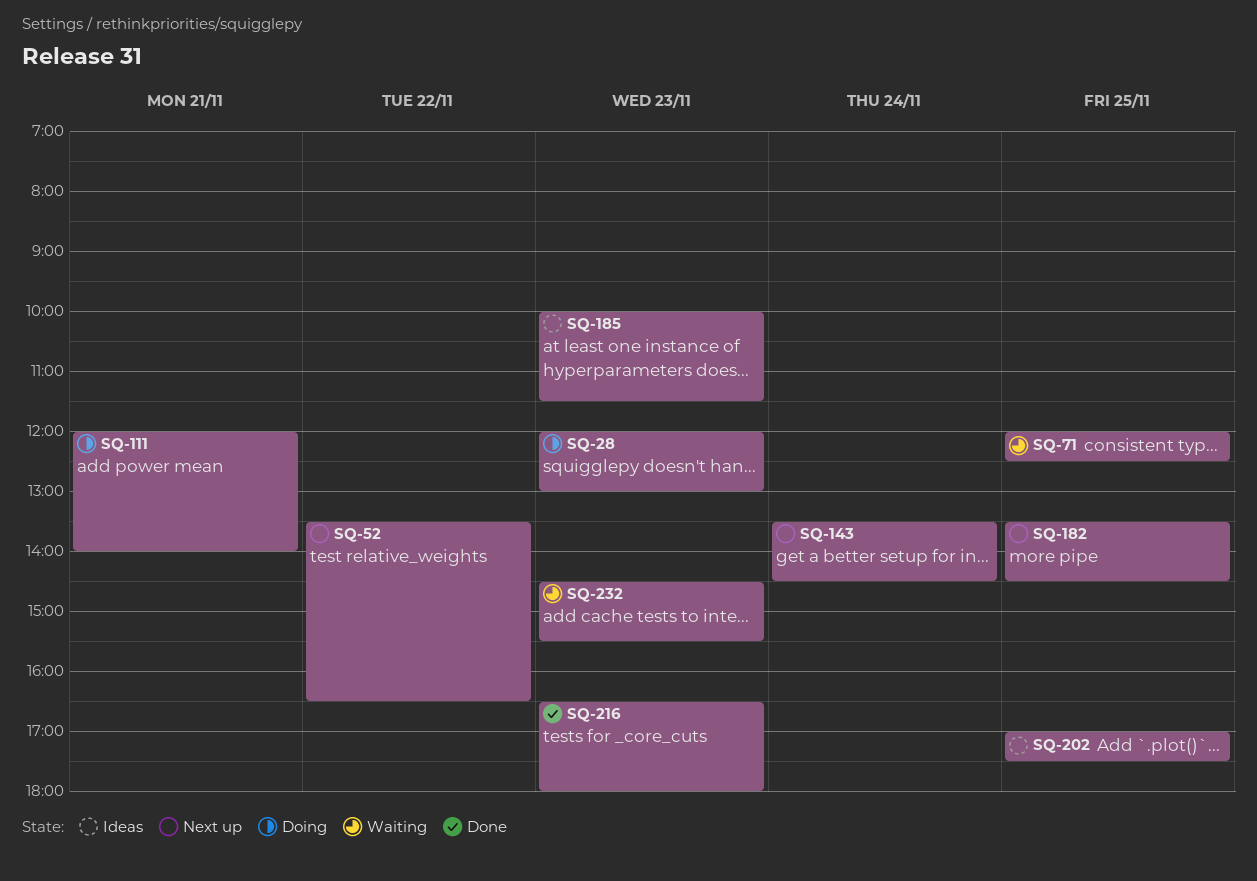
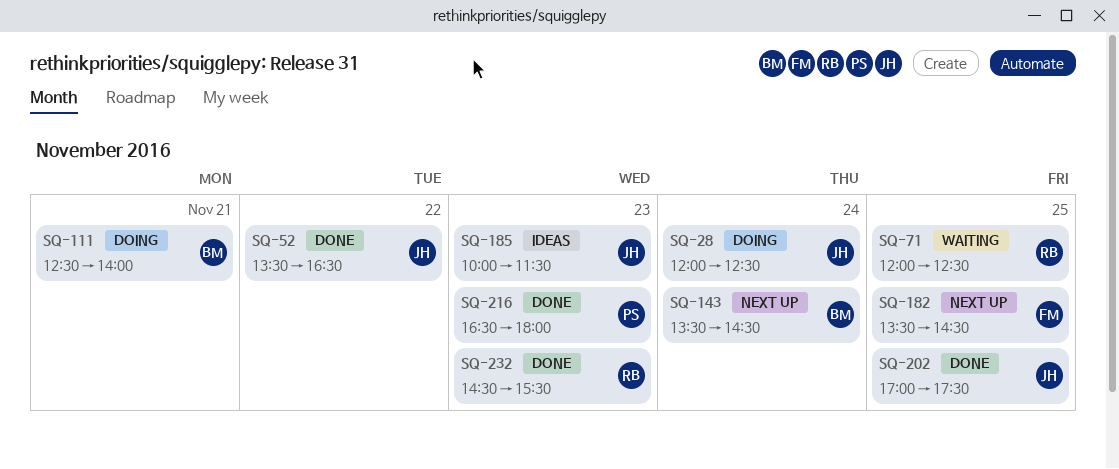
SQ-28, day: Nov 23 -> Nov 24
SQ-28, ends: 13:00 -> 12:30
SQ-52, status: Next up -> Done
SQ-111, begins: 12:00 -> 12:30
SQ-202, status: Ideas -> Done
SQ-232, status: Waiting -> Done

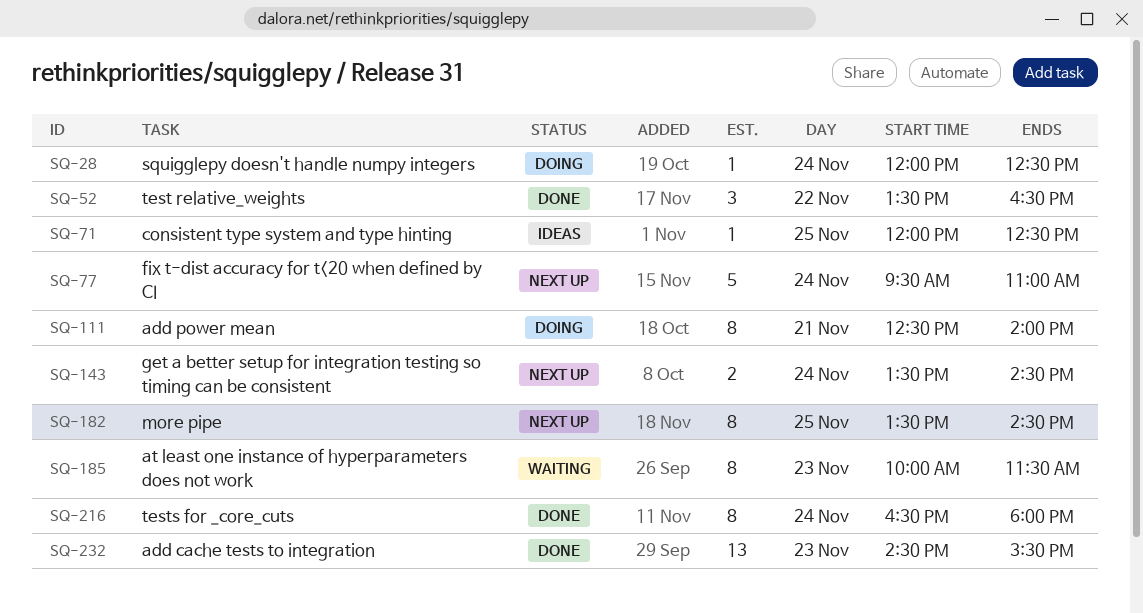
SQ-71, status: Waiting -> Ideas
SQ-77: none -> present
SQ-185, status: Ideas -> Waiting
SQ-202: present -> none
SQ-216, day: Nov 23 -> Nov 24

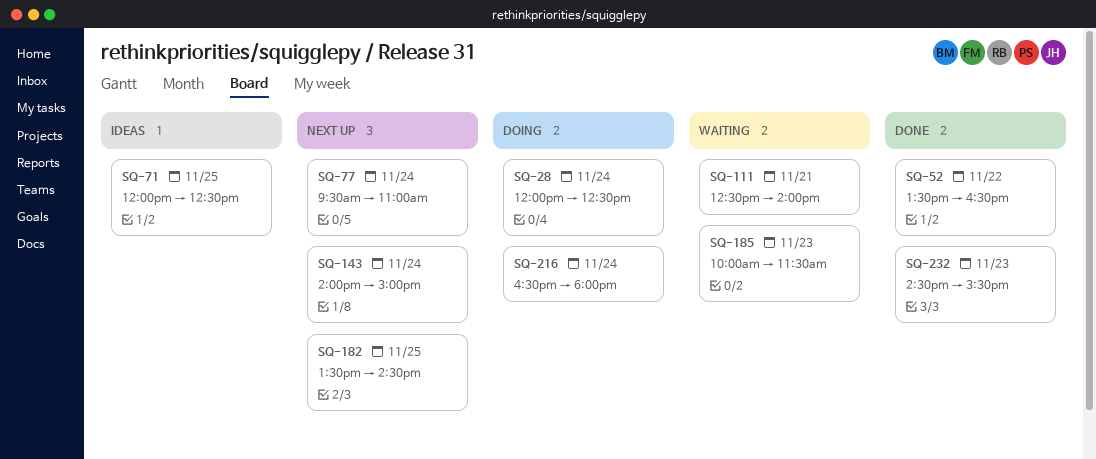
SQ-111, status: Doing -> Waiting
SQ-143, begins: 13:30 -> 14:00
SQ-143, ends: 14:30 -> 15:00
SQ-216, status: Done -> Doing

